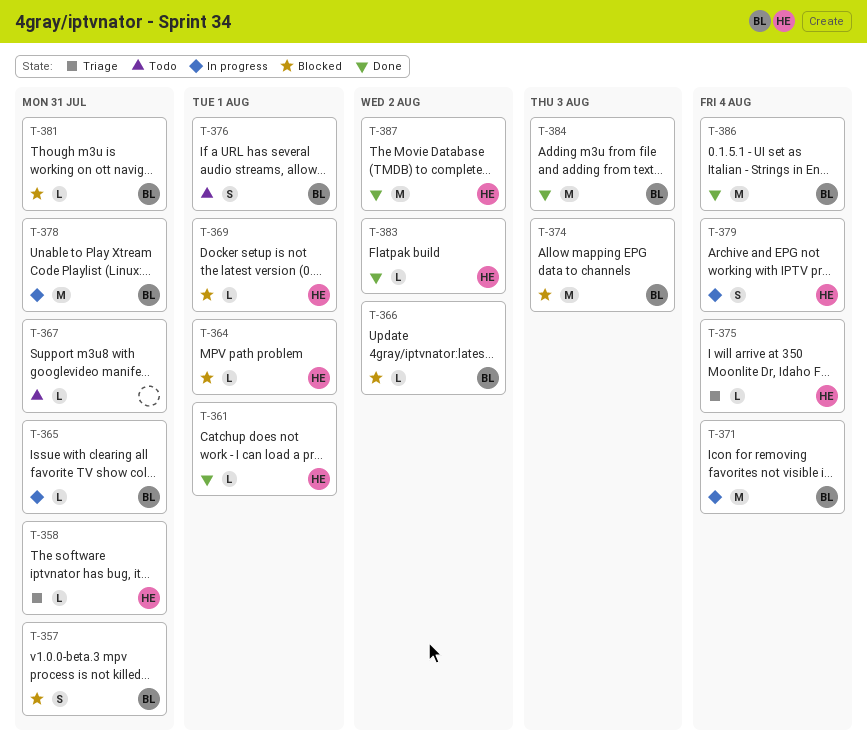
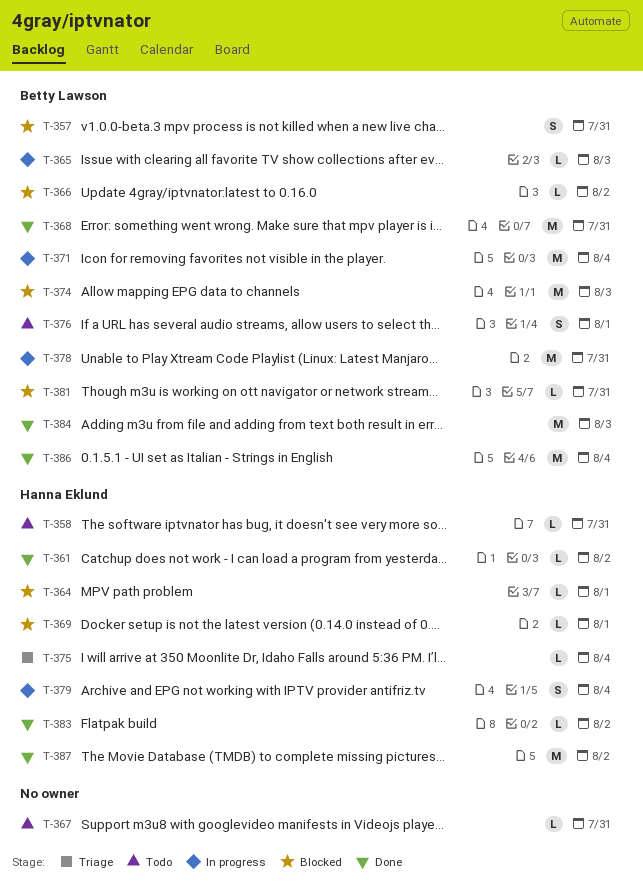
T-358, status: Triage -> Todo
T-361, due: Aug 1 -> Aug 2
T-365, due: Jul 31 -> Aug 3
T-368: none -> present

